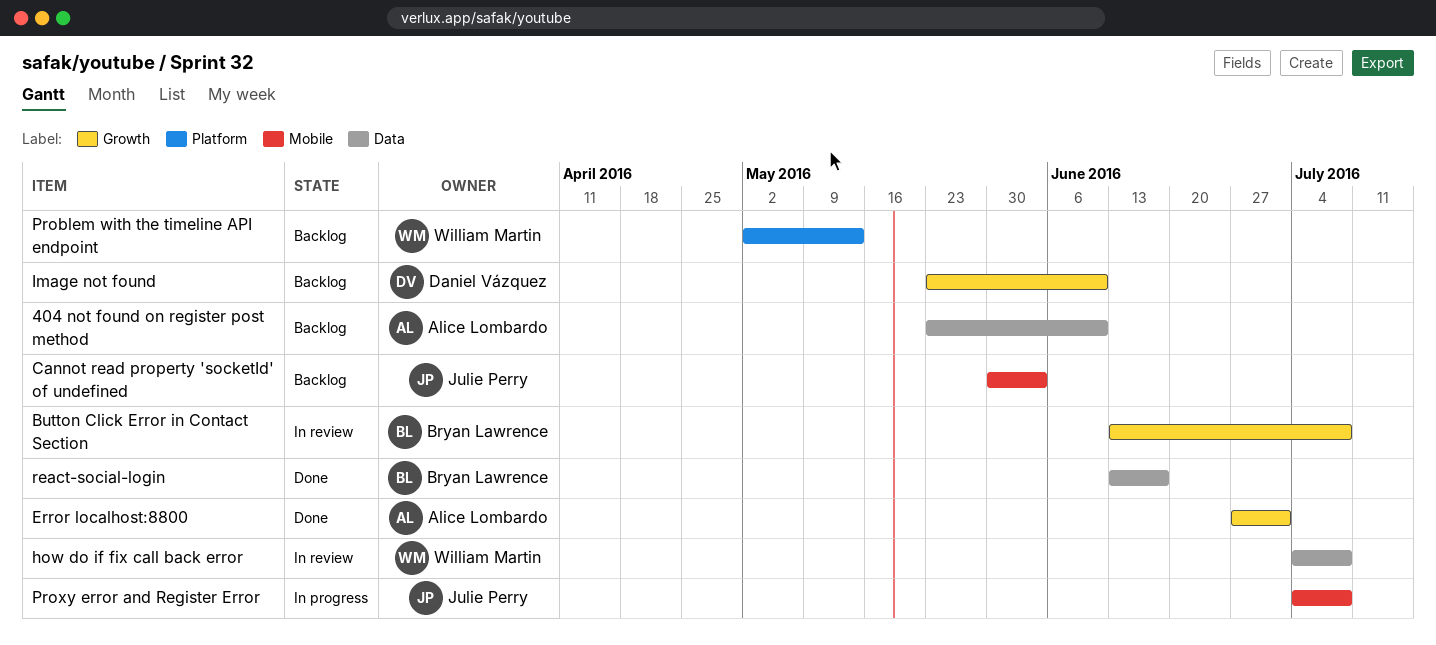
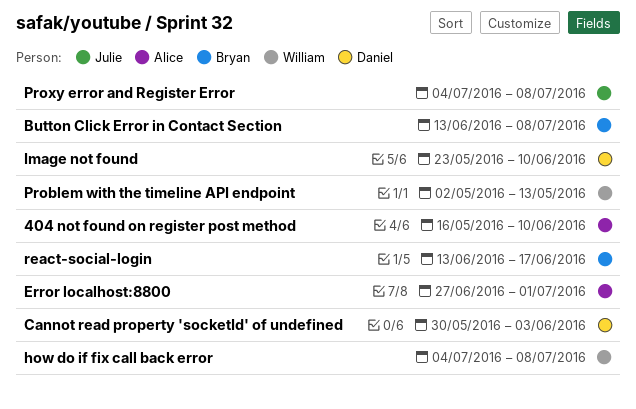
404 not found on register post method, start: May 23 -> May 16
Cannot read property 'socketId' of undefined, owner: Julie Perry -> Daniel Vázquez

